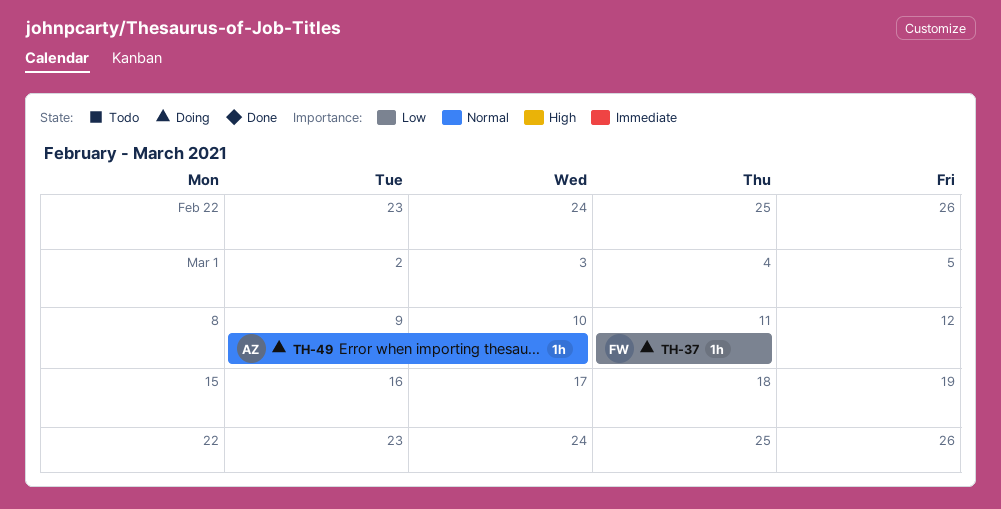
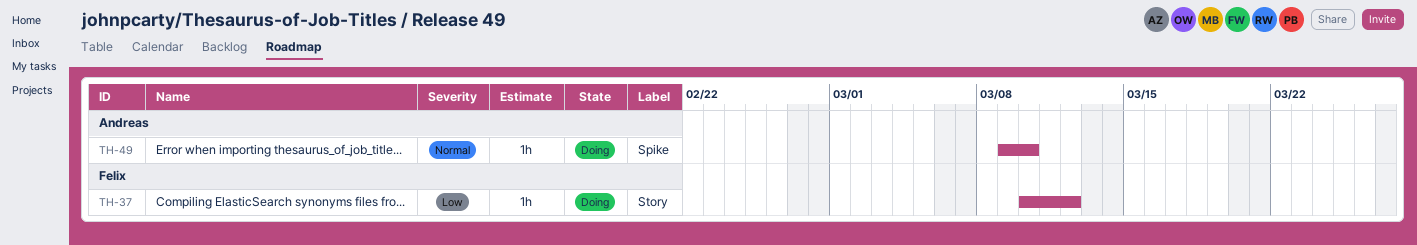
TH-37, start: Mar 11 -> Mar 10
TH-37, due: Mar 11 -> Mar 12

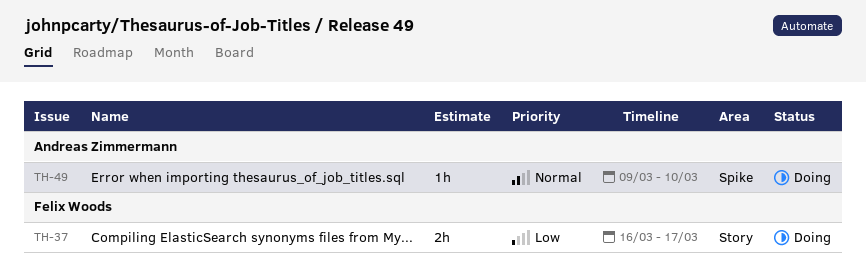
TH-37, estimate: 1h -> 2h
TH-37, start: Mar 10 -> Mar 16
TH-37, due: Mar 12 -> Mar 17

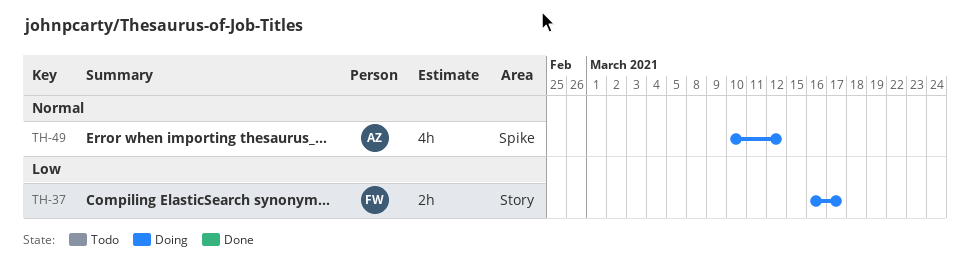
TH-49, estimate: 1h -> 4h
TH-49, start: Mar 9 -> Mar 10
TH-49, due: Mar 10 -> Mar 12

